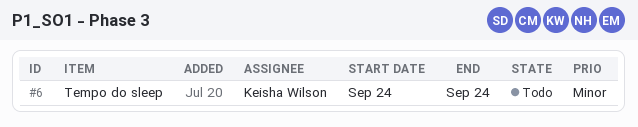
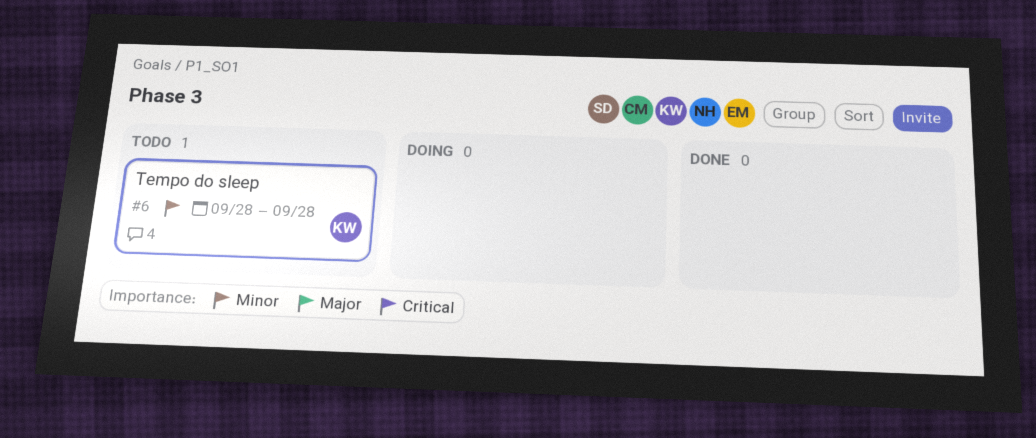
#6, start: Sep 24 -> Sep 28
#6, due: Sep 24 -> Sep 28

